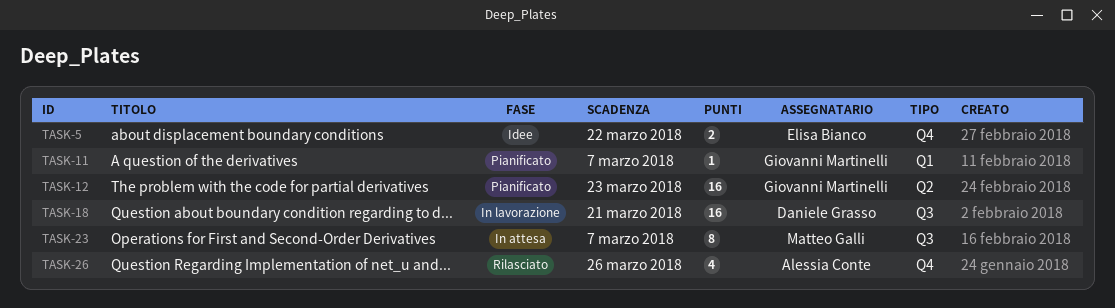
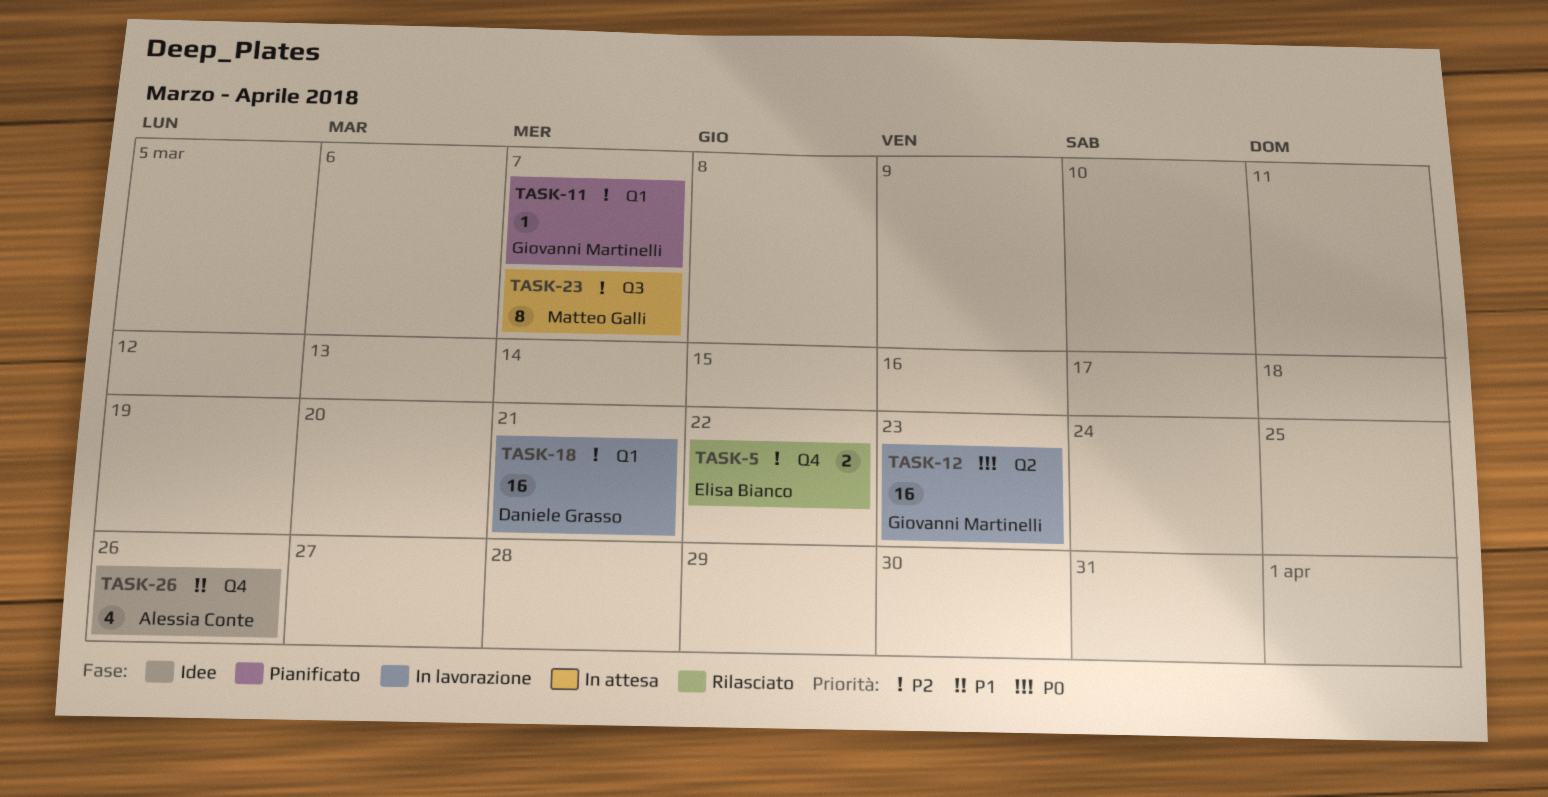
TASK-5, status: Idee -> Rilasciato
TASK-12, status: Pianificato -> In lavorazione
TASK-18, label: Q3 -> Q1
TASK-26, status: Rilasciato -> Idee

